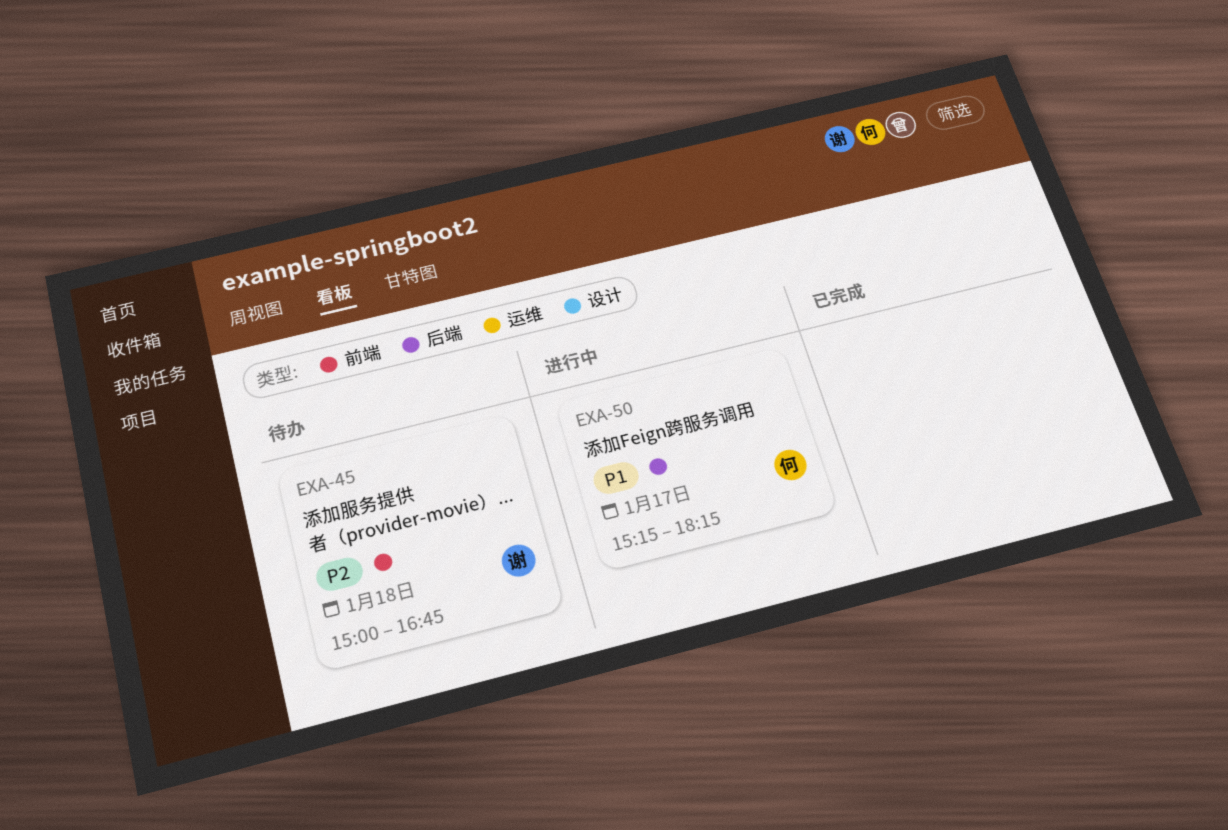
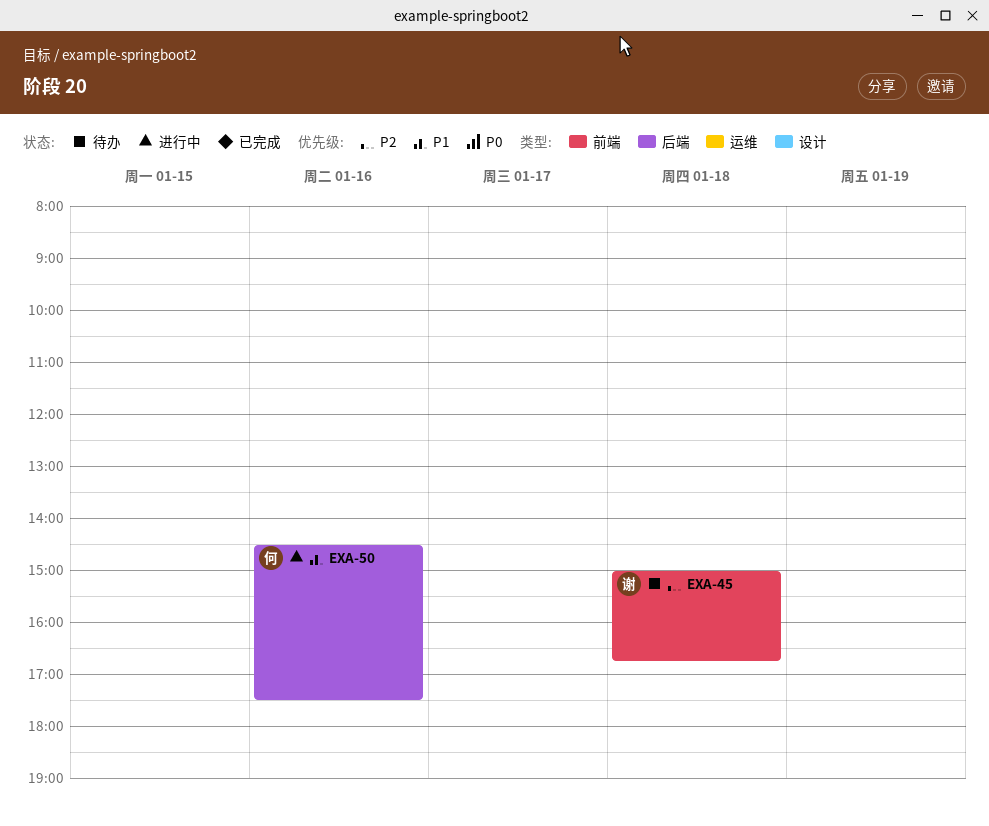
EXA-50, day: Jan 17 -> Jan 16
EXA-50, begins: 15:15 -> 14:30
EXA-50, ends: 18:15 -> 17:30

